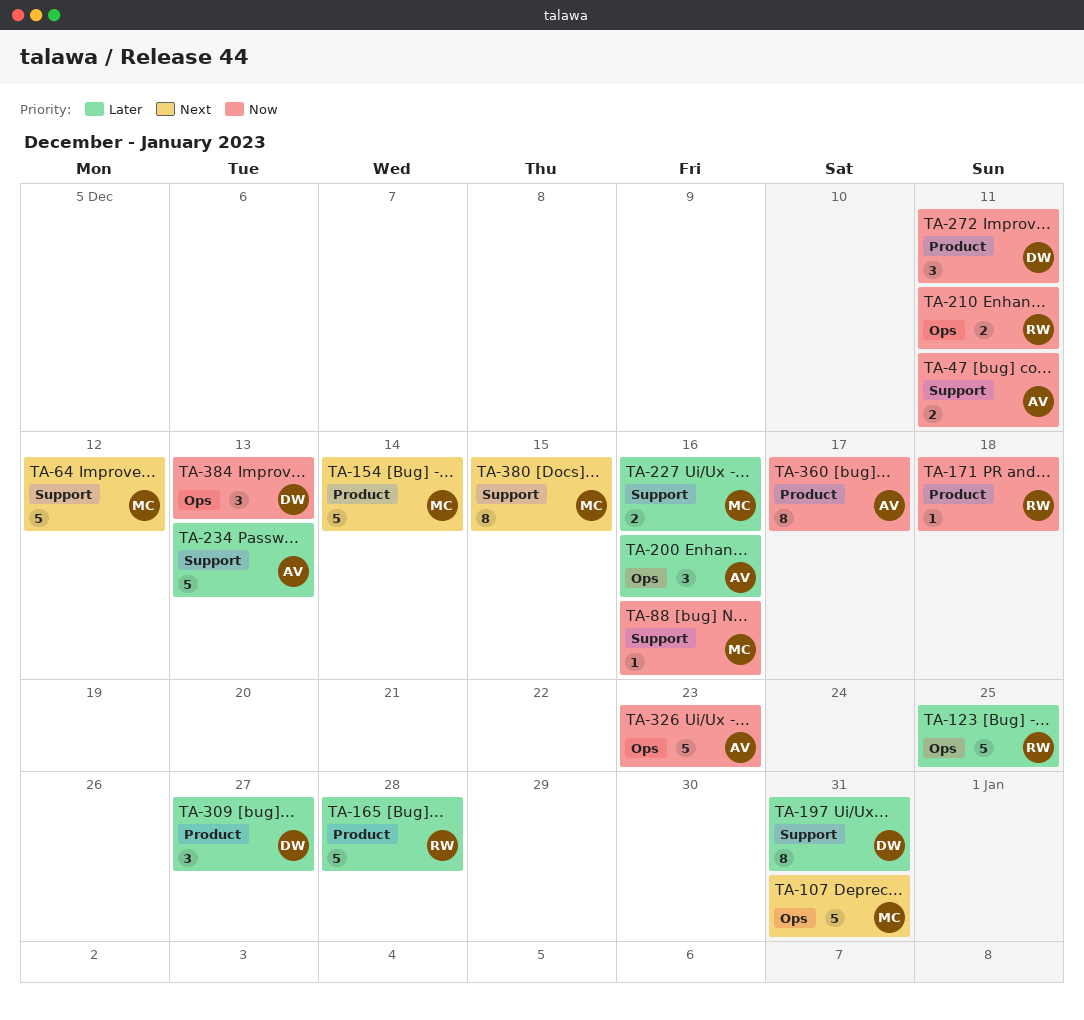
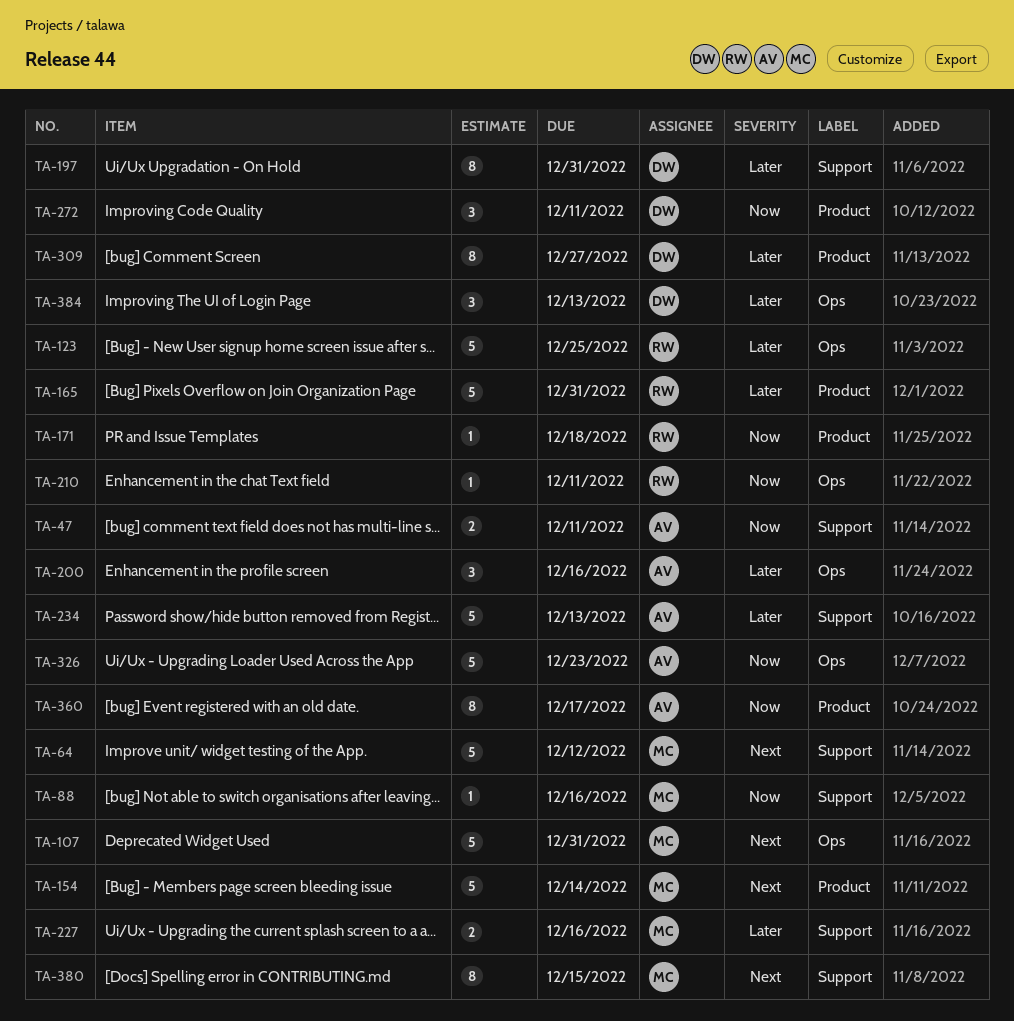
TA-165, due: Dec 28 -> Dec 31
TA-210, estimate: 2 -> 1
TA-309, estimate: 3 -> 8
TA-384, priority: Now -> Later

